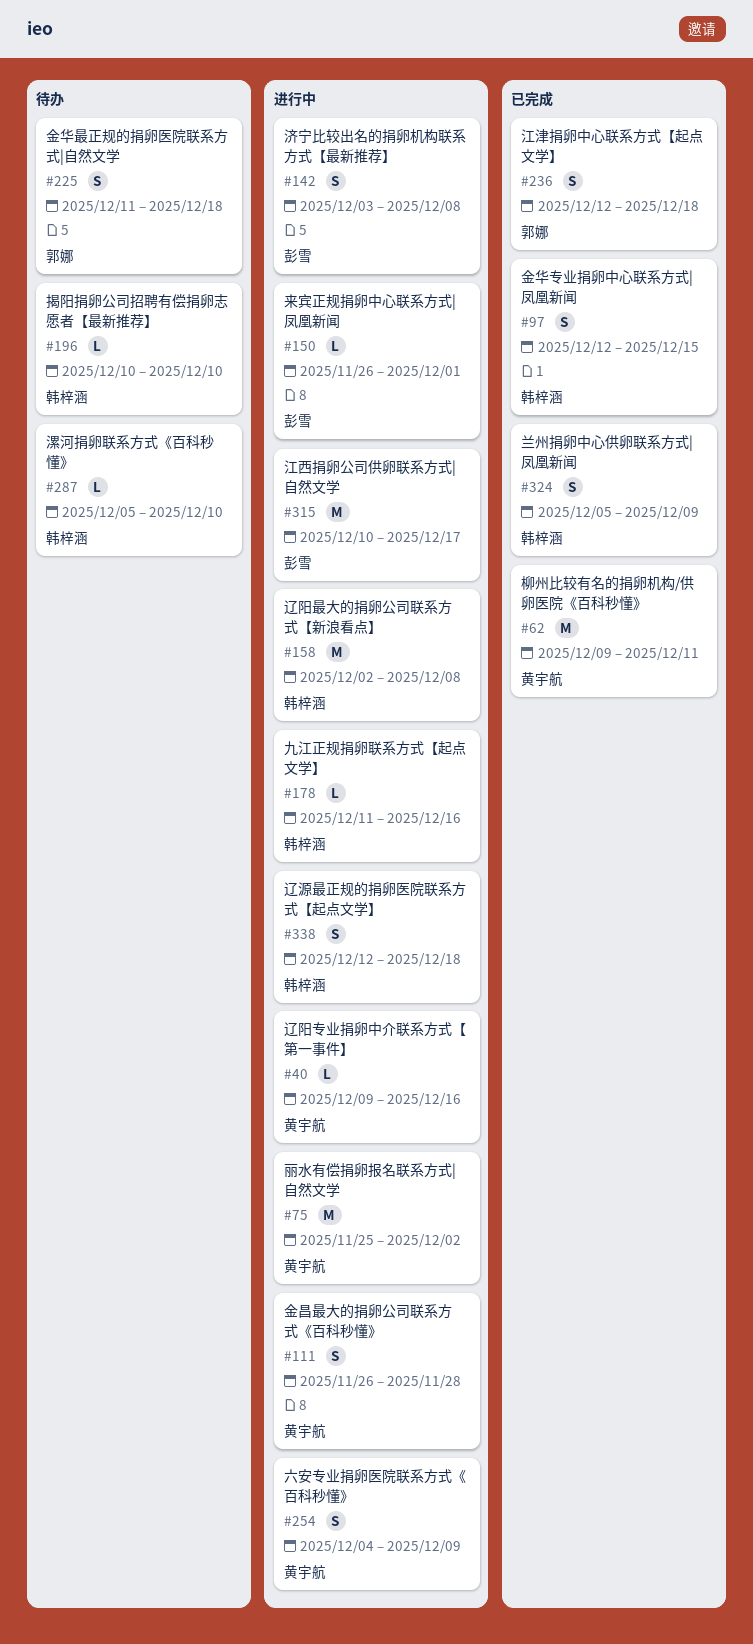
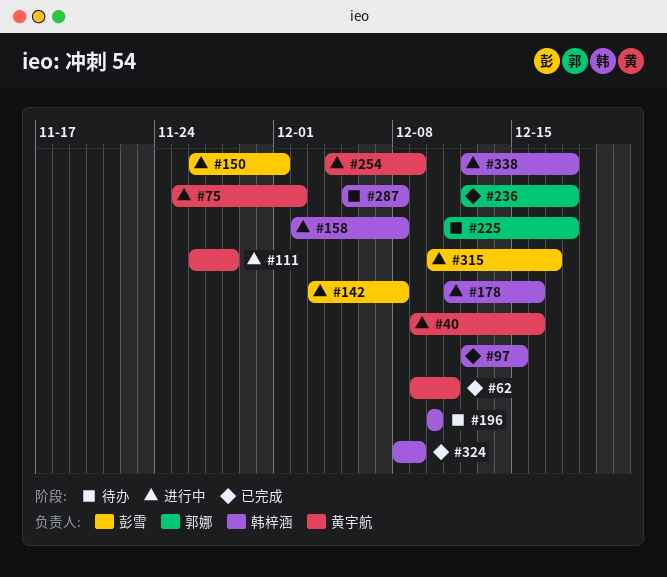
#287, due: Dec 10 -> Dec 8
#324, start: Dec 5 -> Dec 8

